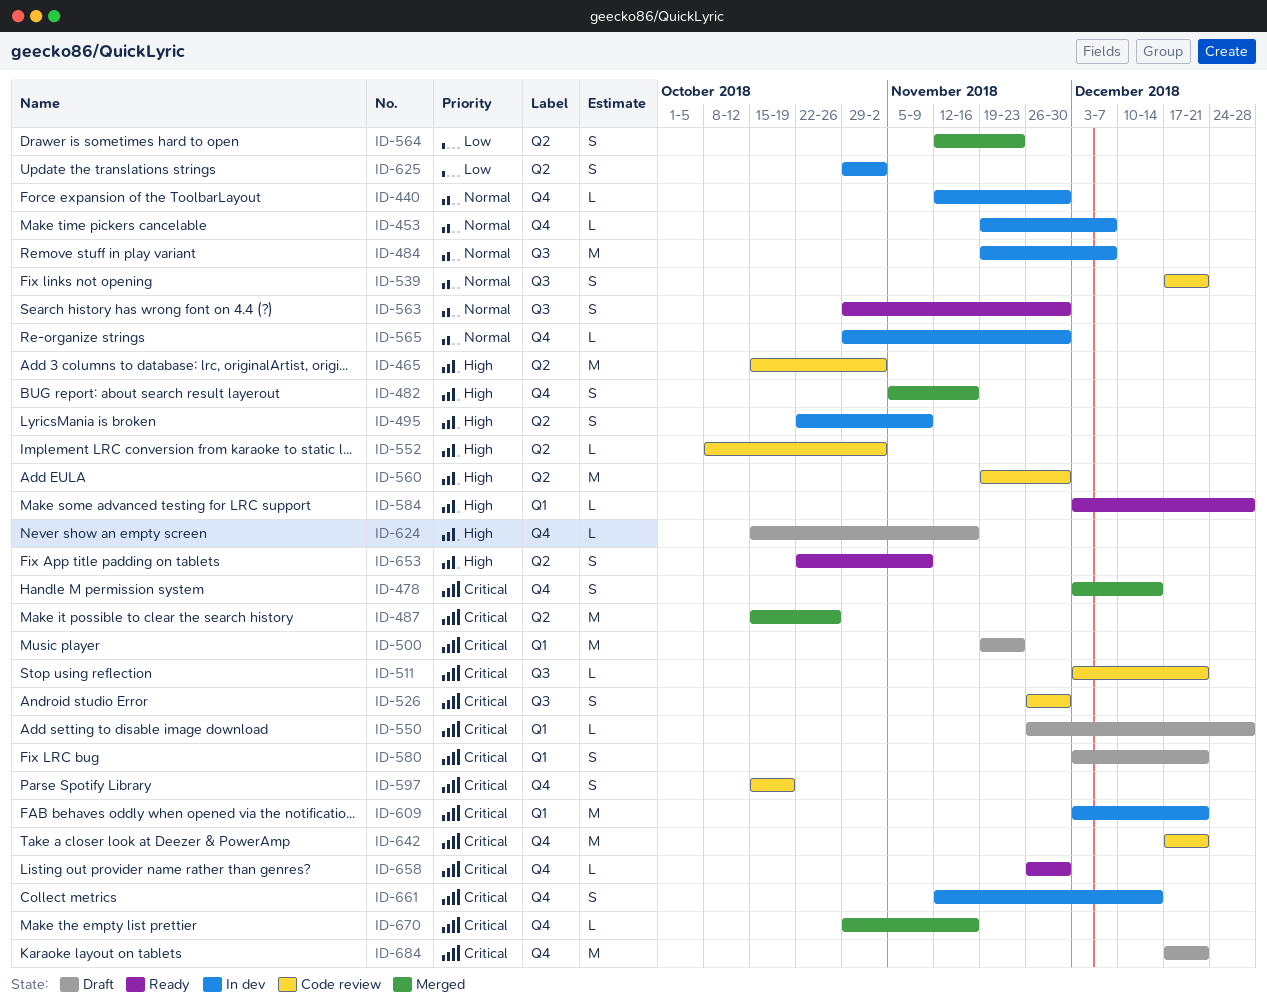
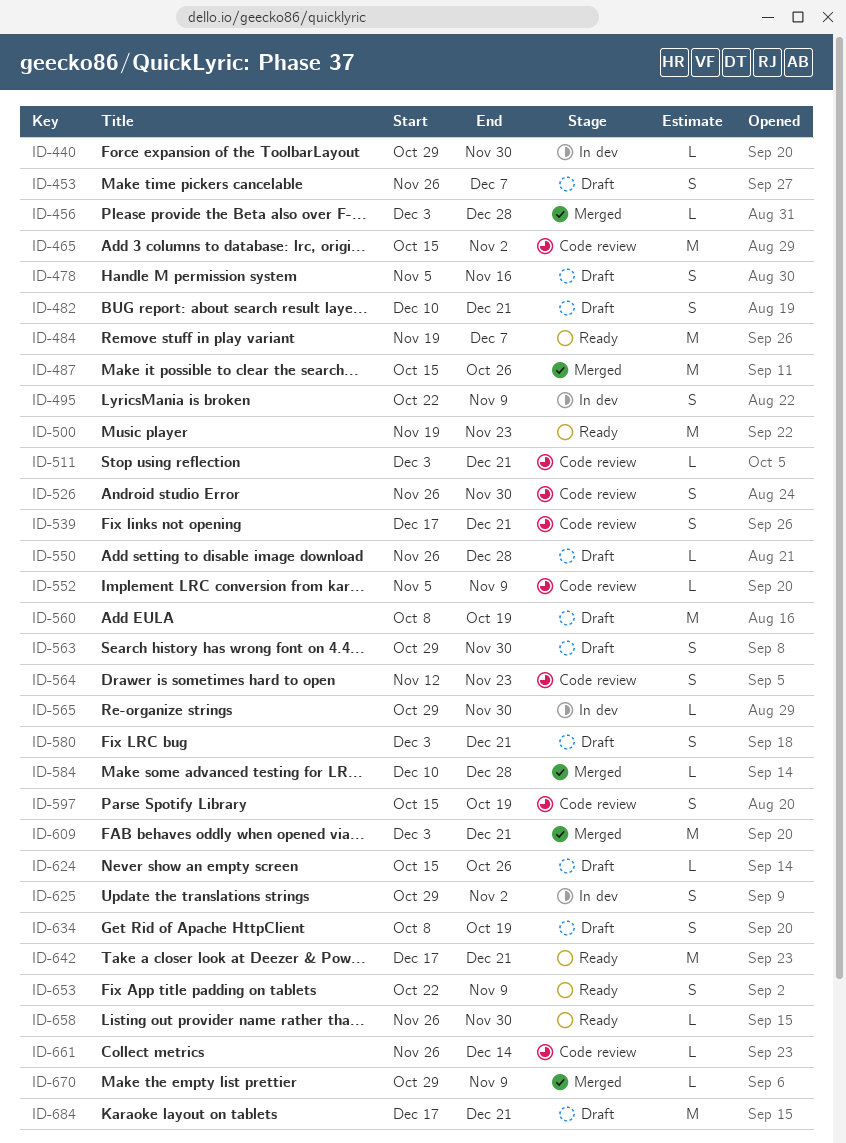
ID-440, start: Nov 12 -> Oct 29
ID-453, status: In dev -> Draft
ID-453, estimate: L -> S
ID-453, start: Nov 19 -> Nov 26
ID-456: none -> present
ID-478, status: Merged -> Draft
ID-478, start: Dec 3 -> Nov 5
ID-478, due: Dec 14 -> Nov 16
ID-482, status: Merged -> Draft
ID-482, start: Nov 5 -> Dec 10
ID-482, due: Nov 16 -> Dec 21
ID-484, status: In dev -> Ready
ID-500, status: Draft -> Ready
ID-552, start: Oct 8 -> Nov 5
ID-552, due: Nov 2 -> Nov 9
ID-560, status: Code review -> Draft
ID-560, start: Nov 19 -> Oct 8
ID-560, due: Nov 30 -> Oct 19
ID-563, status: Ready -> Draft
ID-564, status: Merged -> Code review
ID-584, status: Ready -> Merged
ID-584, start: Dec 3 -> Dec 10
ID-609, status: In dev -> Merged
ID-624, due: Nov 16 -> Oct 26
ID-634: none -> present
ID-642, status: Code review -> Ready
ID-661, status: In dev -> Code review
ID-661, estimate: S -> L
ID-661, start: Nov 12 -> Nov 26
ID-670, due: Nov 16 -> Nov 9

